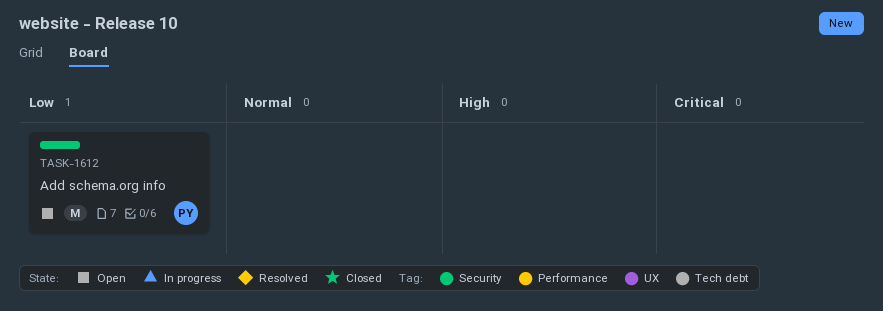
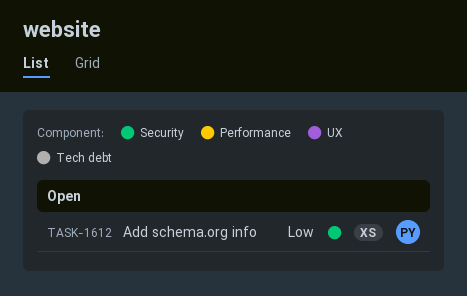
TASK-1612, estimate: M -> XS

